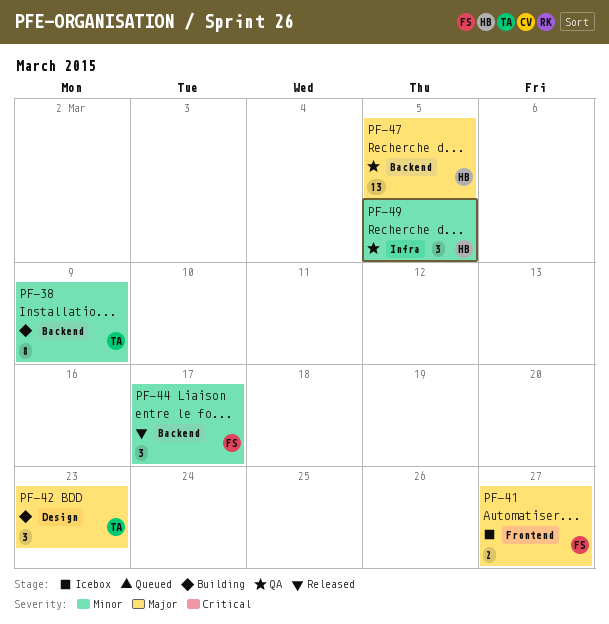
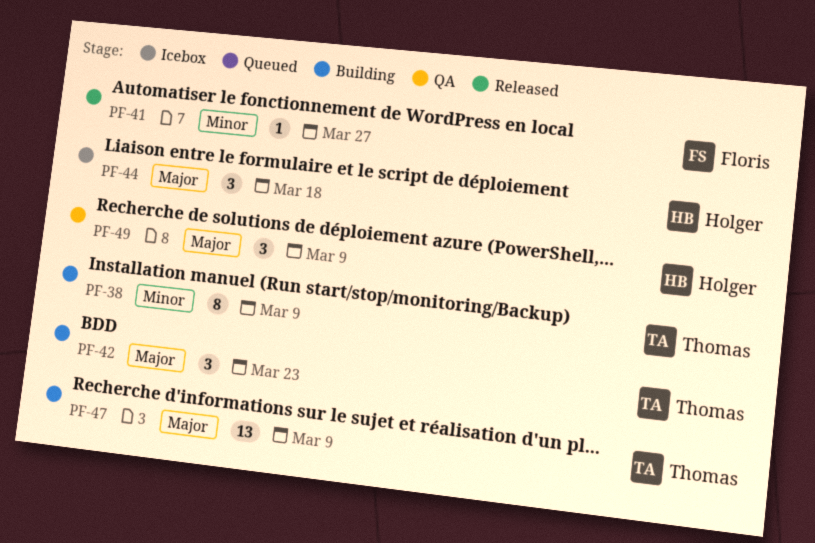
PF-41, status: Icebox -> Released
PF-41, priority: Major -> Minor
PF-41, estimate: 2 -> 1
PF-44, status: Released -> Icebox
PF-44, owner: Floris -> Holger
PF-44, priority: Minor -> Major
PF-44, due: Mar 17 -> Mar 18
PF-47, status: QA -> Building
PF-47, owner: Holger -> Thomas
PF-47, due: Mar 5 -> Mar 9
PF-49, priority: Minor -> Major
PF-49, due: Mar 5 -> Mar 9

